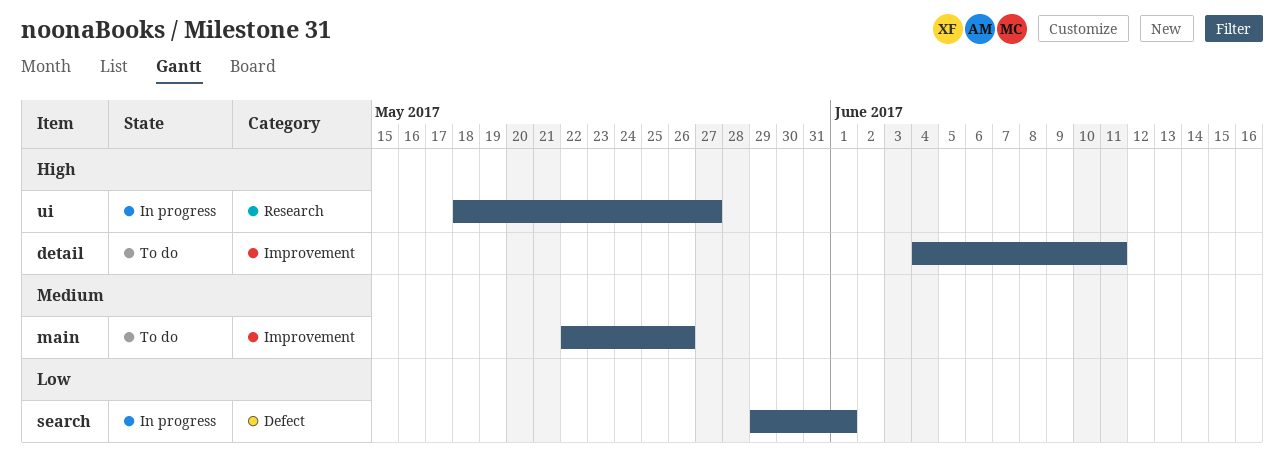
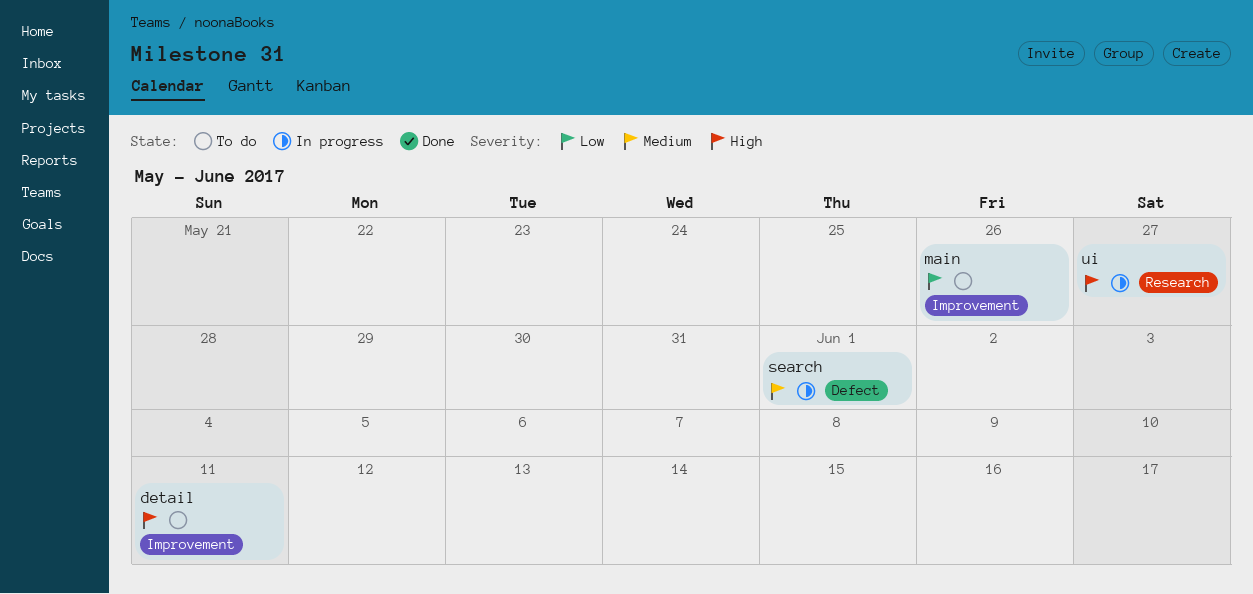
main, priority: Medium -> Low
search, priority: Low -> Medium

